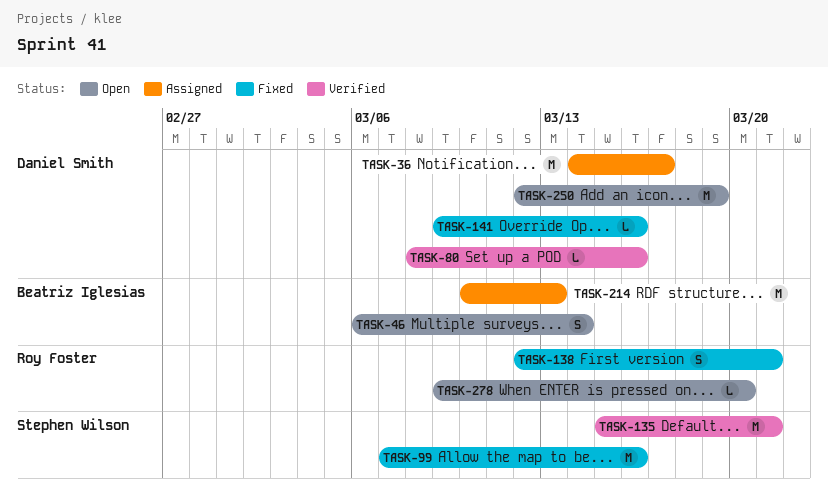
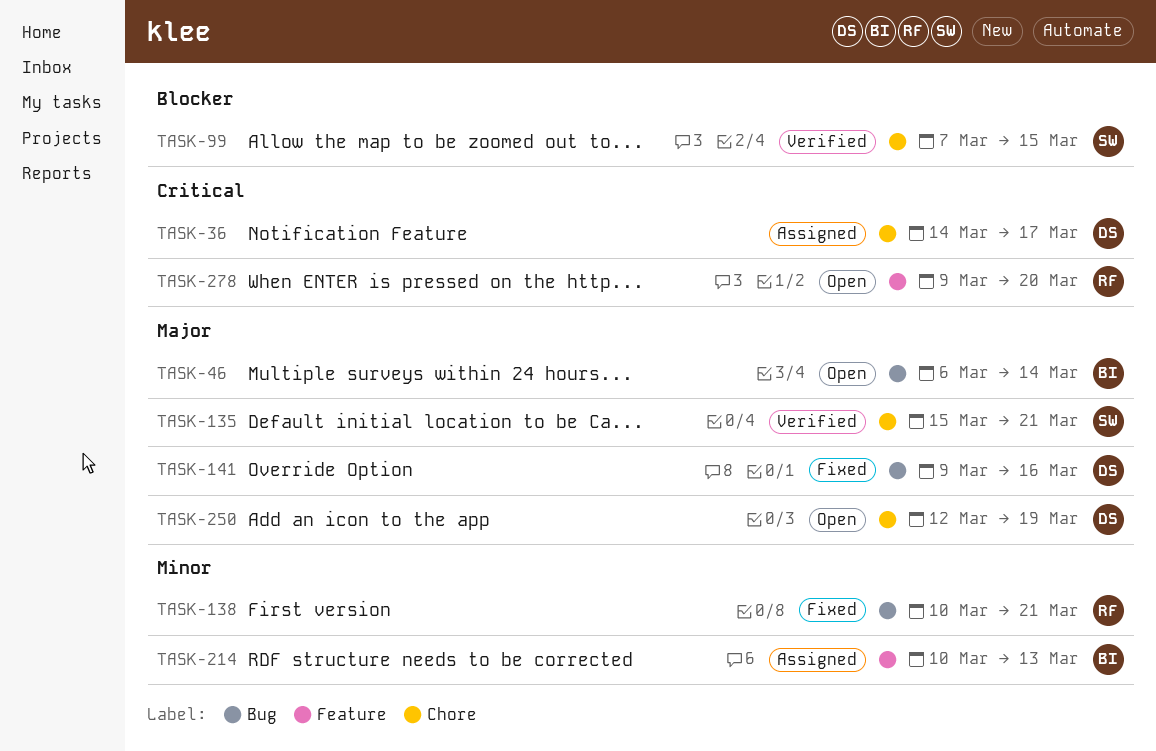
TASK-80: present -> none
TASK-99, status: Fixed -> Verified
TASK-99, due: Mar 16 -> Mar 15
TASK-138, start: Mar 12 -> Mar 10

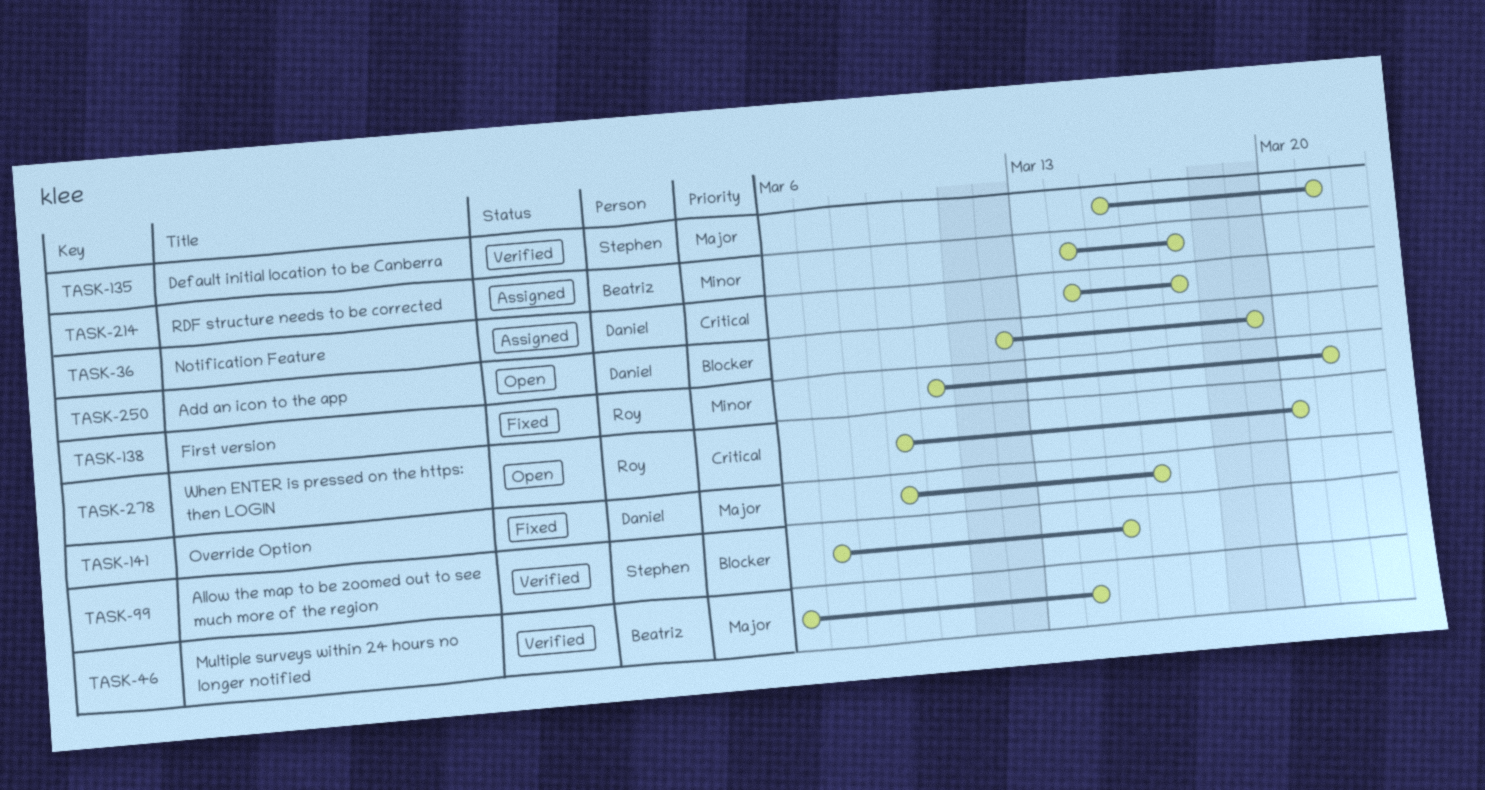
TASK-46, status: Open -> Verified
TASK-214, start: Mar 10 -> Mar 14
TASK-214, due: Mar 13 -> Mar 17
TASK-250, priority: Major -> Blocker

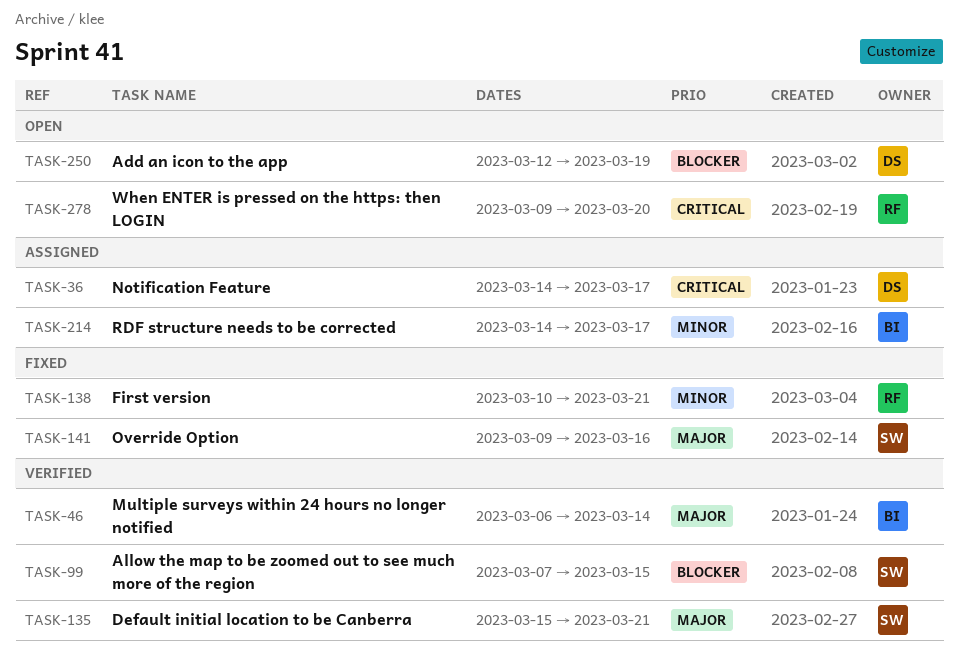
TASK-141, owner: Daniel -> Stephen

